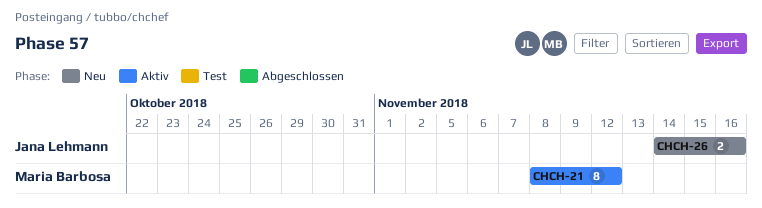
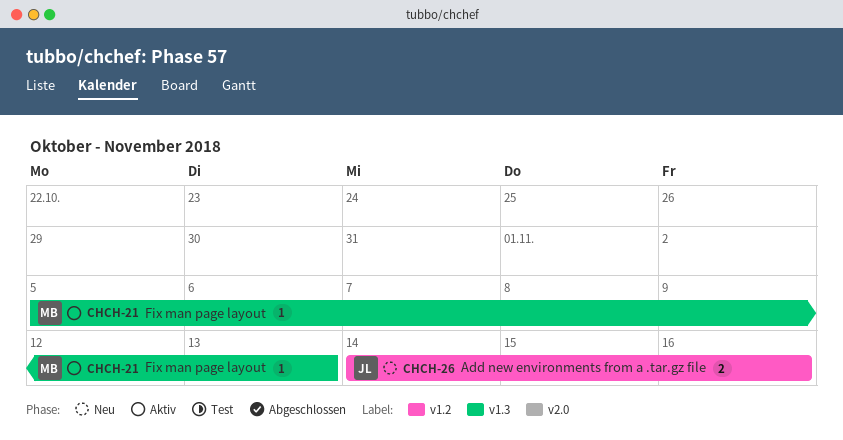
CHCH-21, estimate: 8 -> 1
CHCH-21, start: Nov 8 -> Nov 5
CHCH-21, due: Nov 12 -> Nov 13

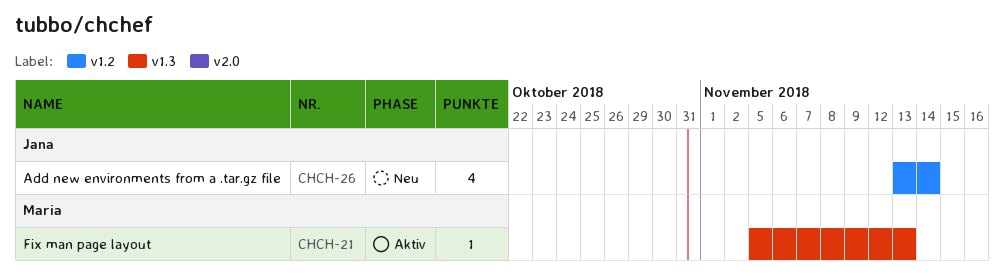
CHCH-26, estimate: 2 -> 4
CHCH-26, start: Nov 14 -> Nov 13
CHCH-26, due: Nov 16 -> Nov 14

